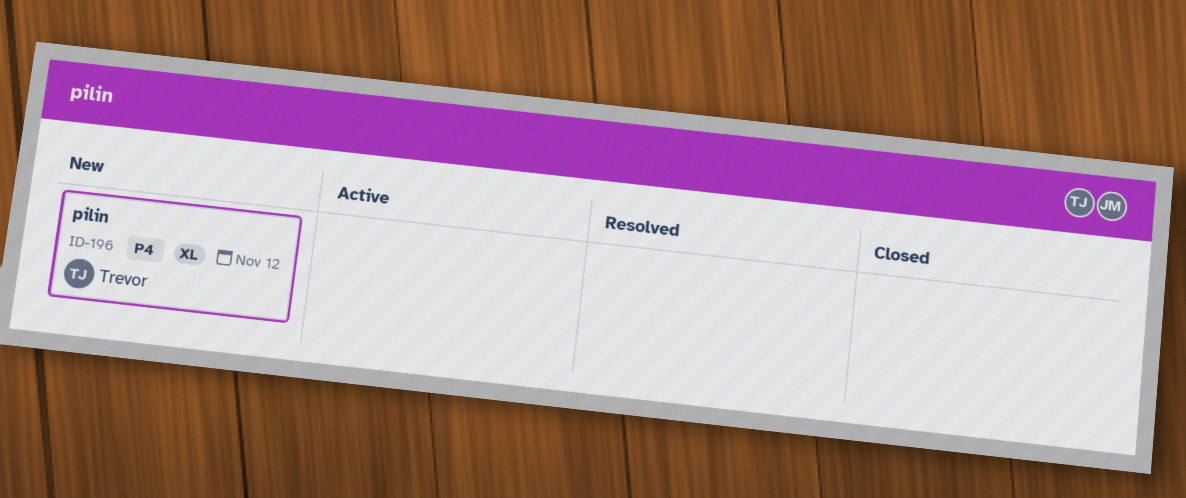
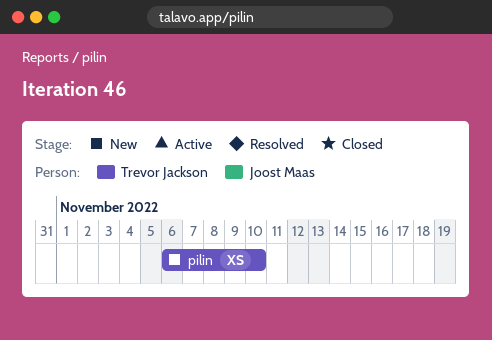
pilin, estimate: XL -> XS
pilin, due: Nov 12 -> Nov 10

